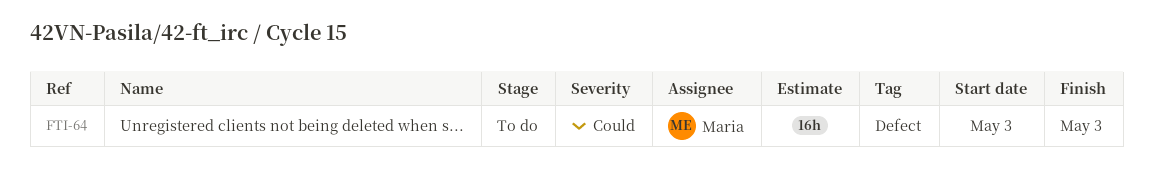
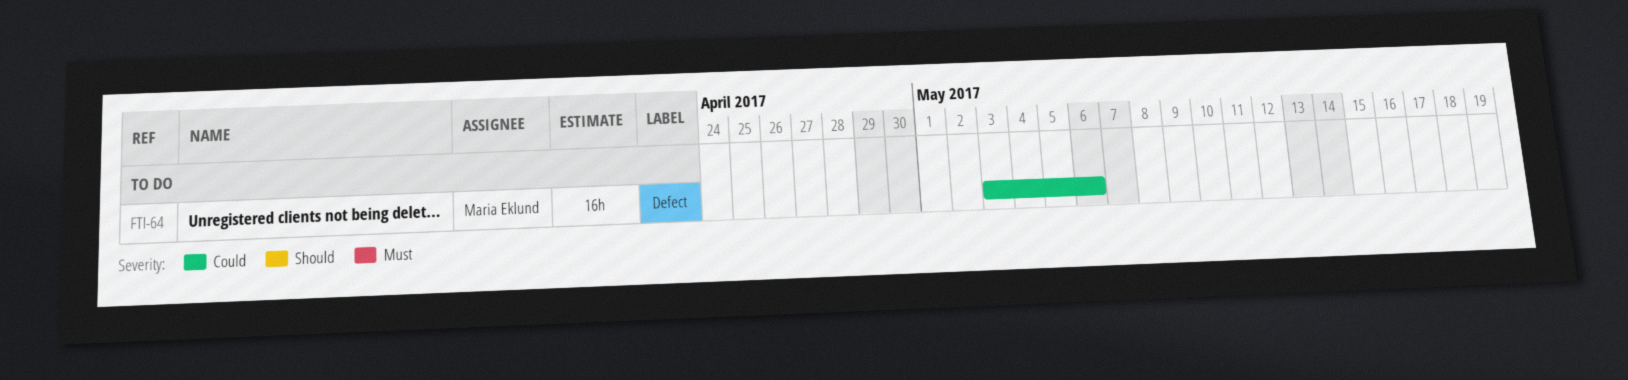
FTI-64, due: May 3 -> May 6

